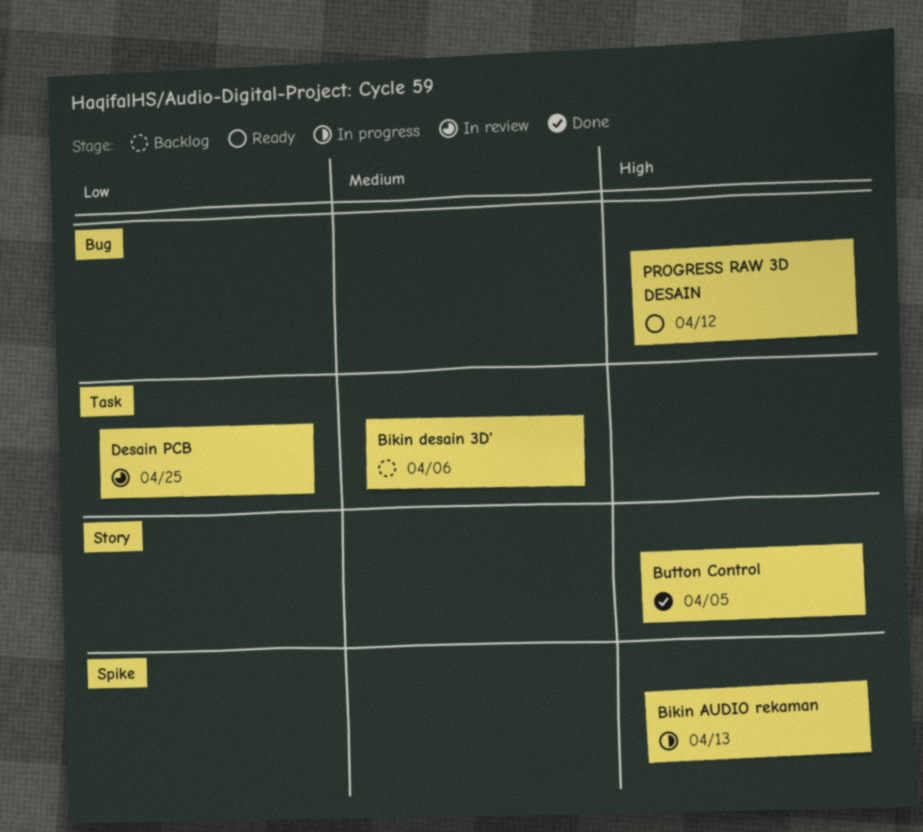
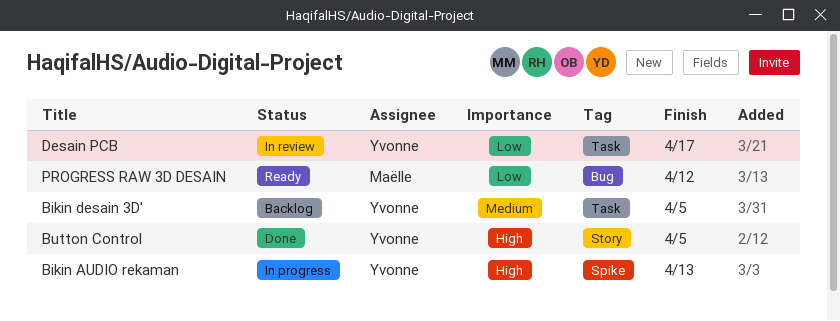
Bikin desain 3D', due: Apr 6 -> Apr 5
Desain PCB, due: Apr 25 -> Apr 17
PROGRESS RAW 3D DESAIN, priority: High -> Low

